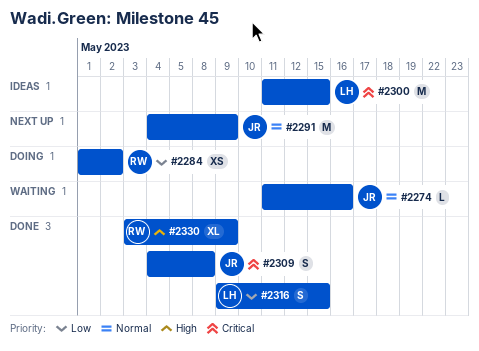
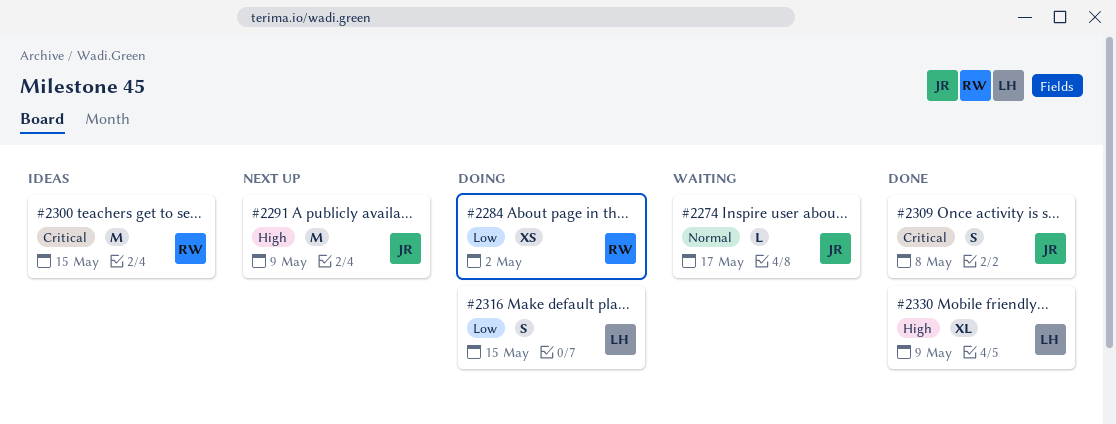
#2274, due: May 16 -> May 17
#2291, priority: Normal -> High
#2300, owner: LH -> RW
#2316, status: Done -> Doing
#2330, owner: RW -> LH

